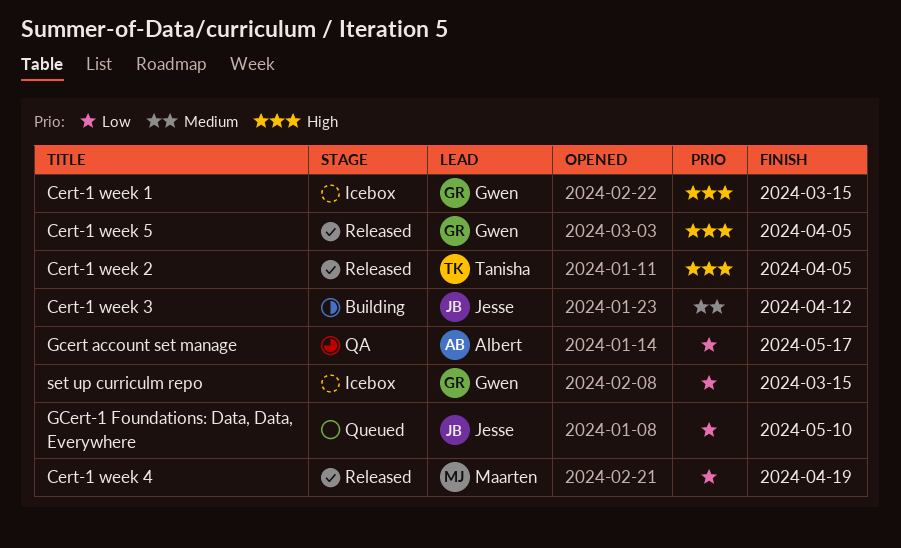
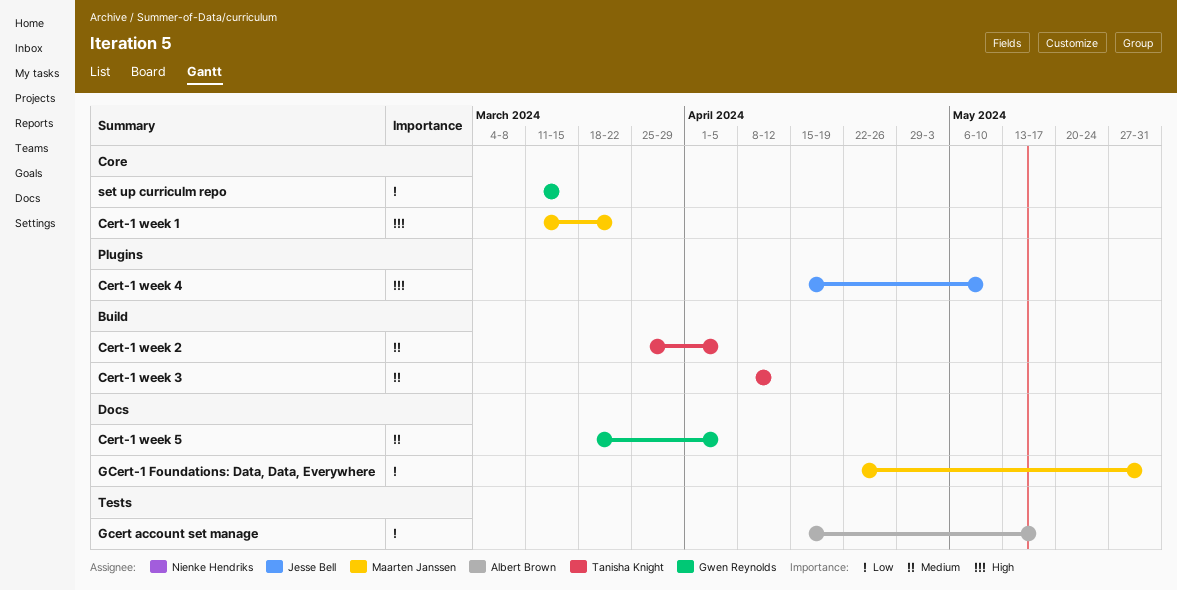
Cert-1 week 1, owner: Gwen Reynolds -> Maarten Janssen
Cert-1 week 1, due: Mar 15 -> Mar 22
Cert-1 week 2, priority: High -> Medium
Cert-1 week 3, owner: Jesse Bell -> Tanisha Knight
Cert-1 week 4, owner: Maarten Janssen -> Jesse Bell
Cert-1 week 4, priority: Low -> High
Cert-1 week 4, due: Apr 19 -> May 10
Cert-1 week 5, priority: High -> Medium
GCert-1 Foundations: Data, Data, Everywhere, owner: Jesse Bell -> Maarten Janssen
GCert-1 Foundations: Data, Data, Everywhere, due: May 10 -> May 31

